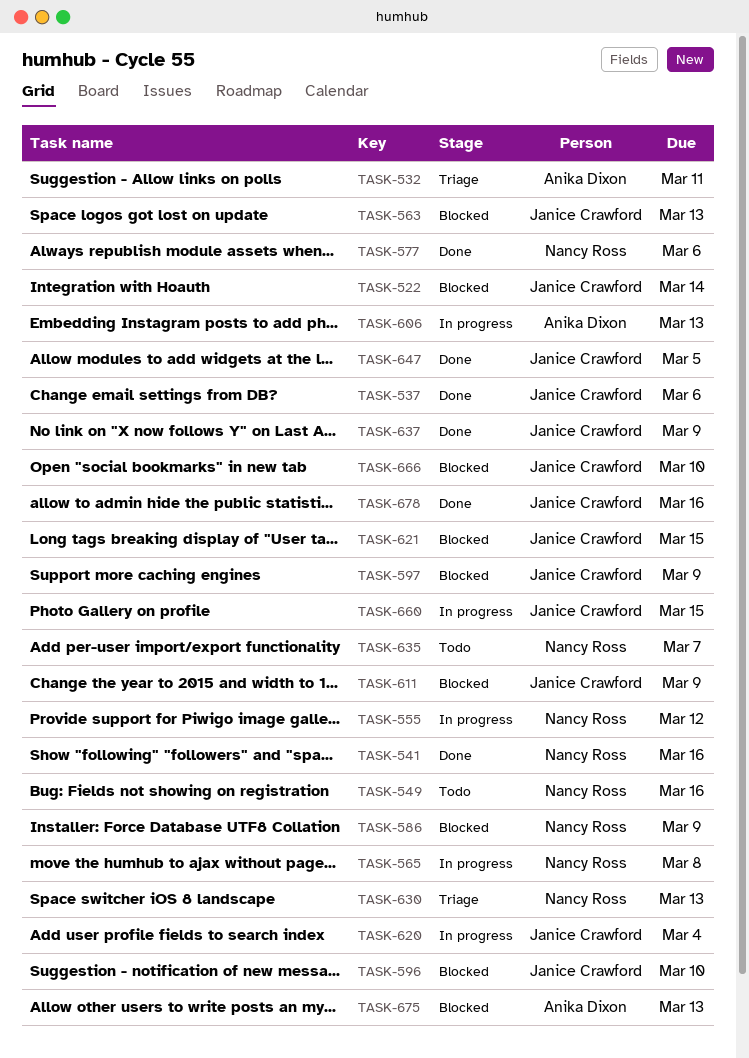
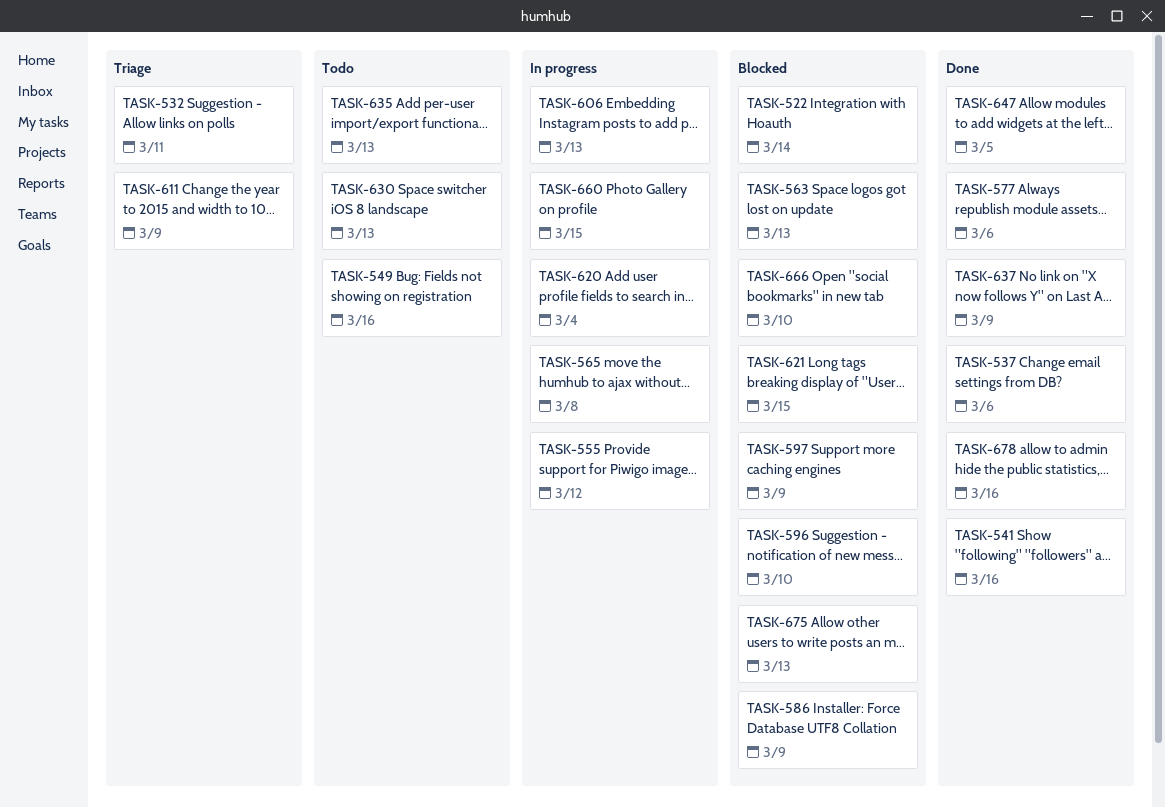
TASK-611, status: Blocked -> Triage
TASK-630, status: Triage -> Todo
TASK-635, due: Mar 7 -> Mar 13

